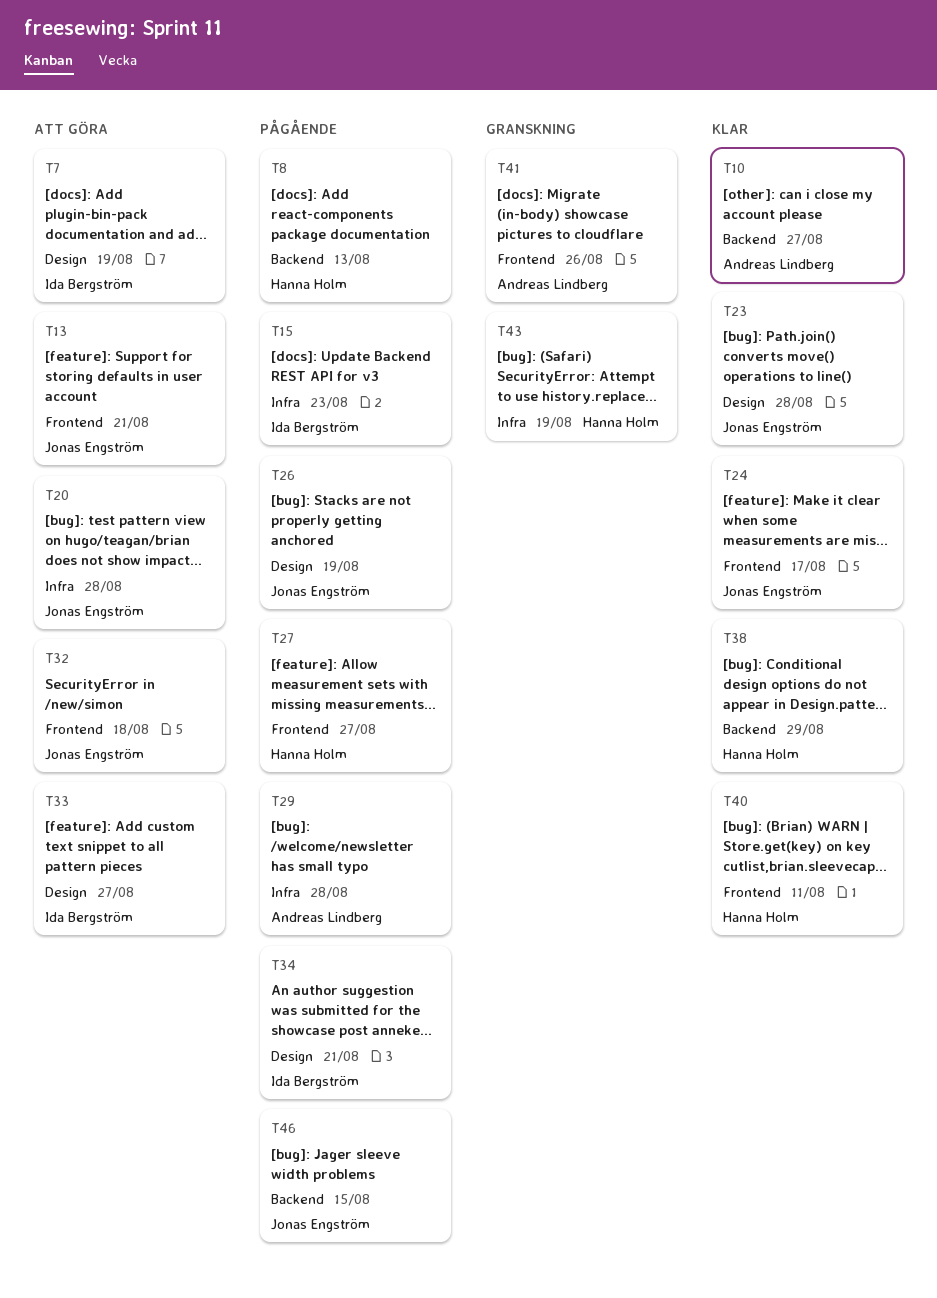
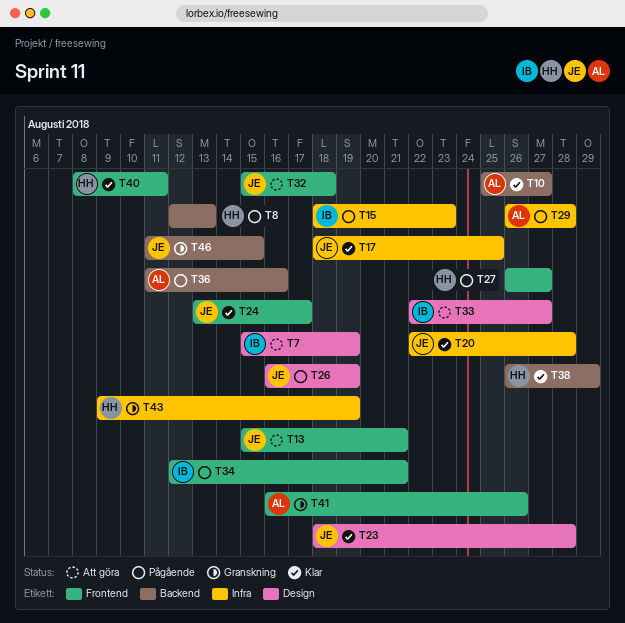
T17: none -> present
T20, status: Att göra -> Klar
T34, label: Design -> Frontend
T36: none -> present
T46, status: Pågående -> Granskning

